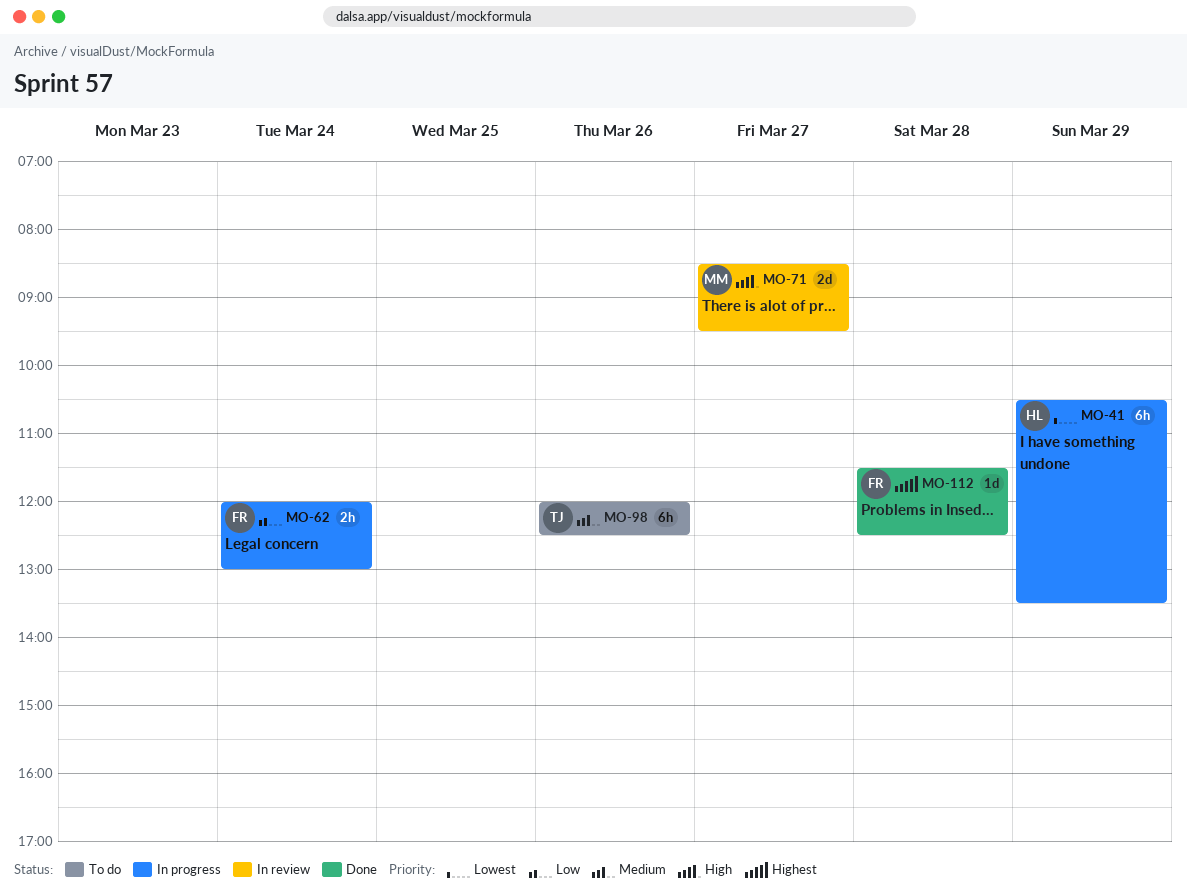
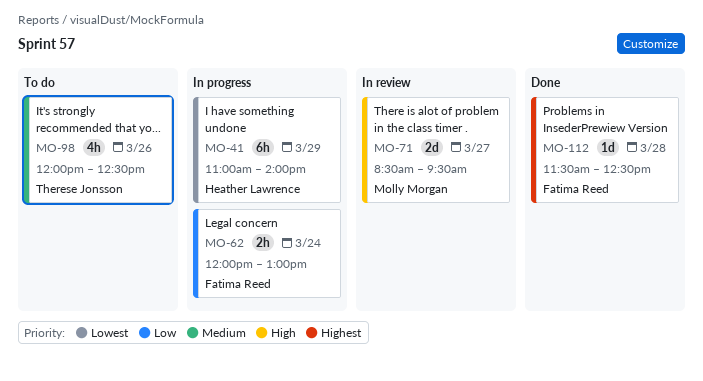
MO-41, begins: 10:30 -> 11:00
MO-41, ends: 13:30 -> 14:00
MO-98, estimate: 6h -> 4h

